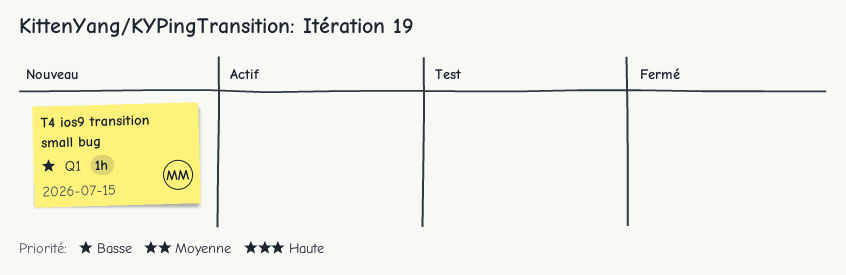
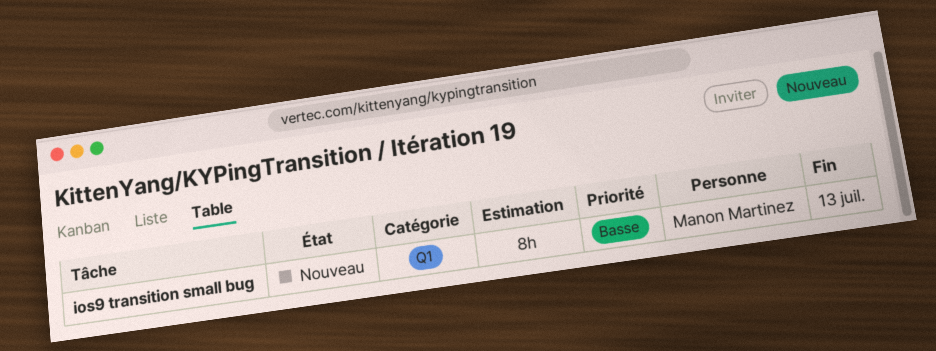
ios9 transition small bug, estimate: 1h -> 8h
ios9 transition small bug, due: Jul 15 -> Jul 13

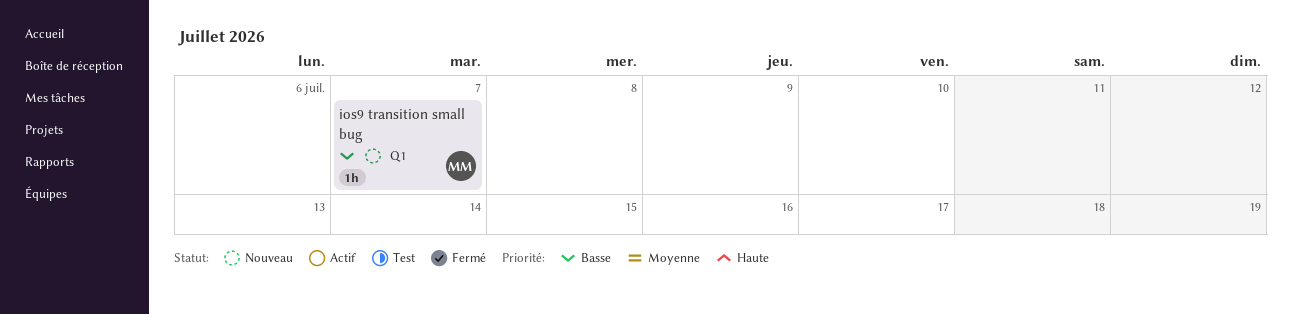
ios9 transition small bug, estimate: 8h -> 1h
ios9 transition small bug, due: Jul 13 -> Jul 7

